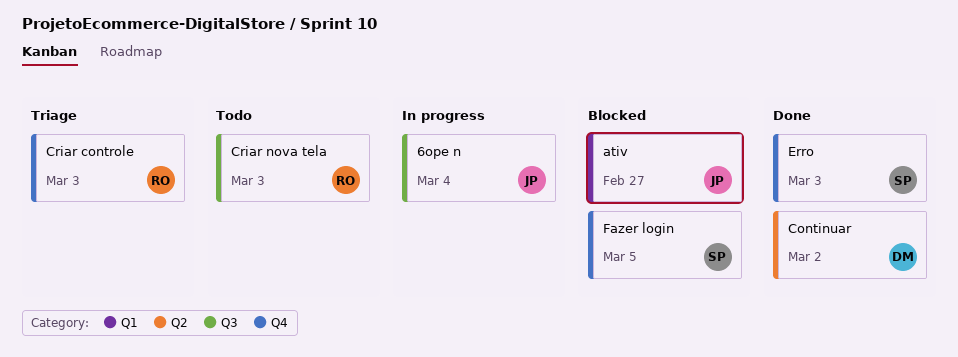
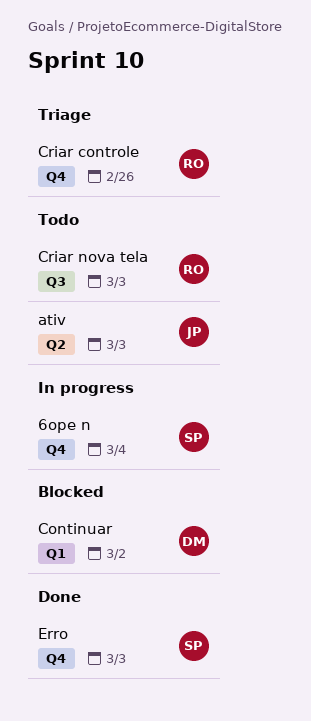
6ope n, owner: JP -> SP
6ope n, label: Q3 -> Q4
ativ, status: Blocked -> Todo
ativ, label: Q1 -> Q2
ativ, due: Feb 27 -> Mar 3
Continuar, status: Done -> Blocked
Continuar, label: Q2 -> Q1
Criar controle, due: Mar 3 -> Feb 26
Fazer login: present -> none

